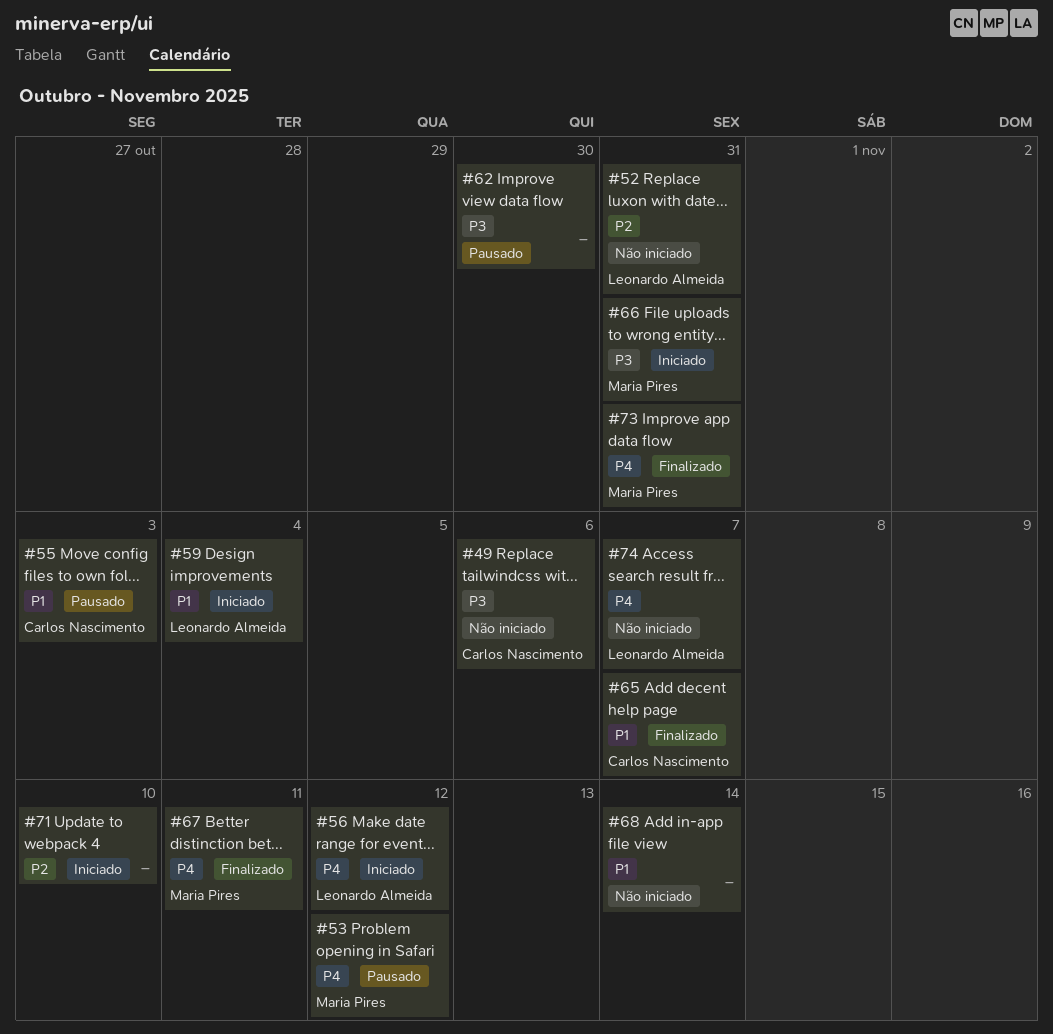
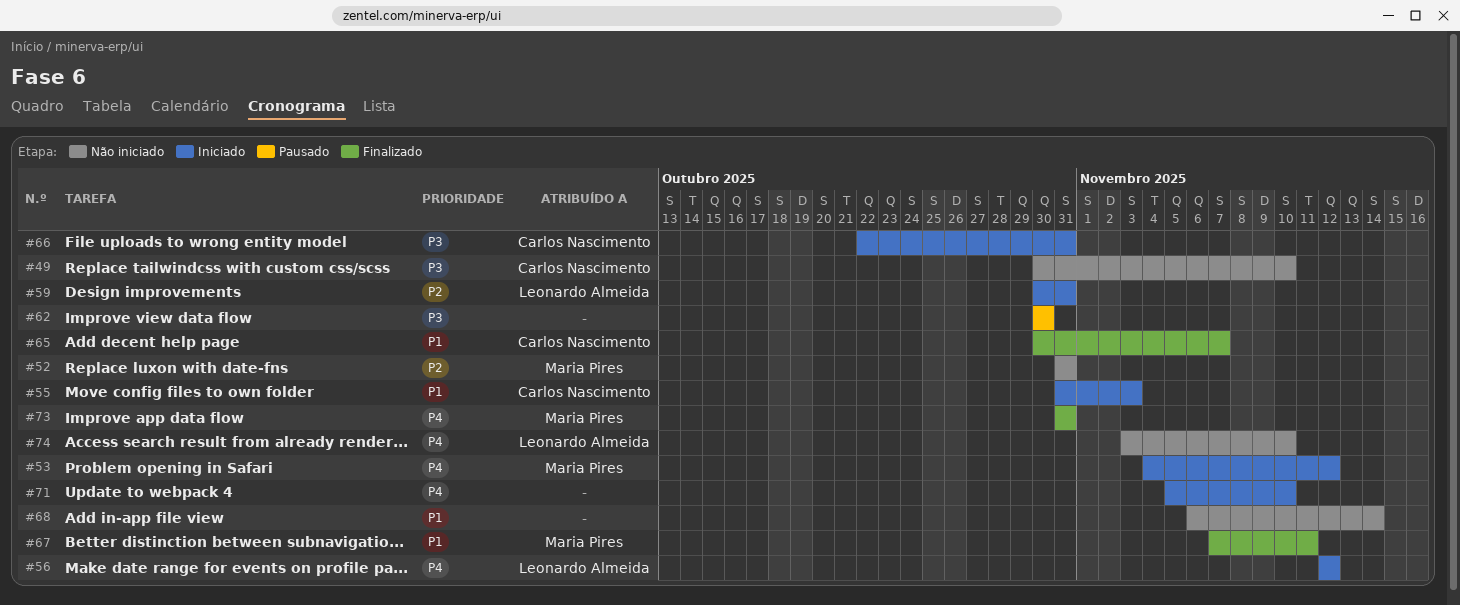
#49, due: Nov 6 -> Nov 10
#52, owner: Leonardo Almeida -> Maria Pires
#53, status: Pausado -> Iniciado
#55, status: Pausado -> Iniciado
#59, priority: P1 -> P2
#59, due: Nov 4 -> Oct 31
#66, owner: Maria Pires -> Carlos Nascimento
#67, priority: P4 -> P1
#71, priority: P2 -> P4
#74, due: Nov 7 -> Nov 10

